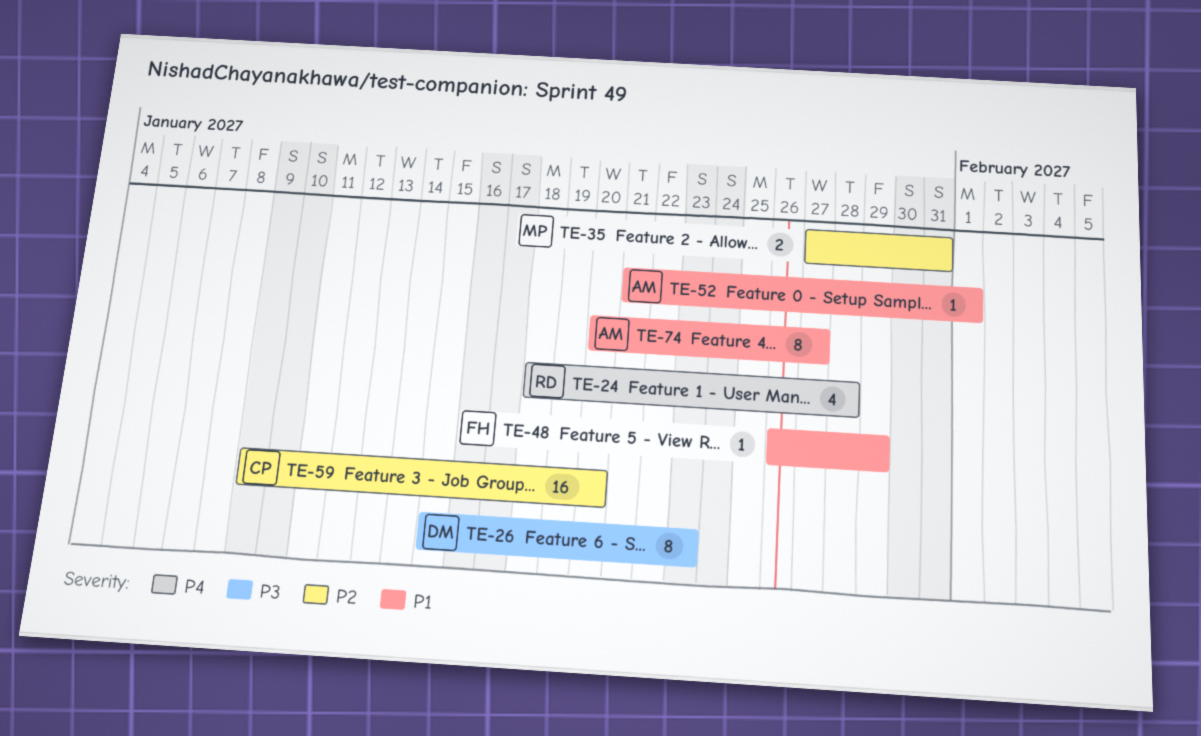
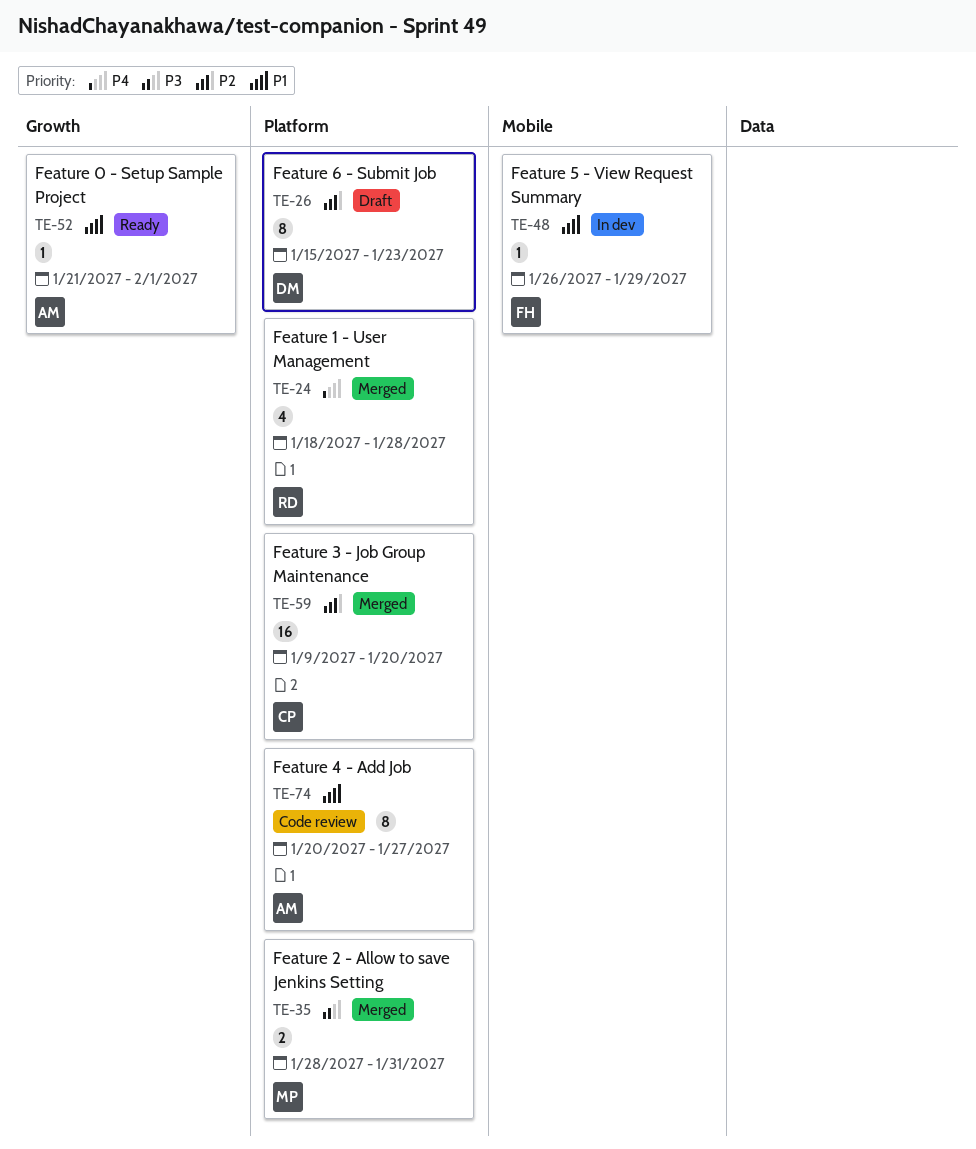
TE-26, priority: P3 -> P2
TE-35, priority: P2 -> P3
TE-35, start: Jan 27 -> Jan 28

